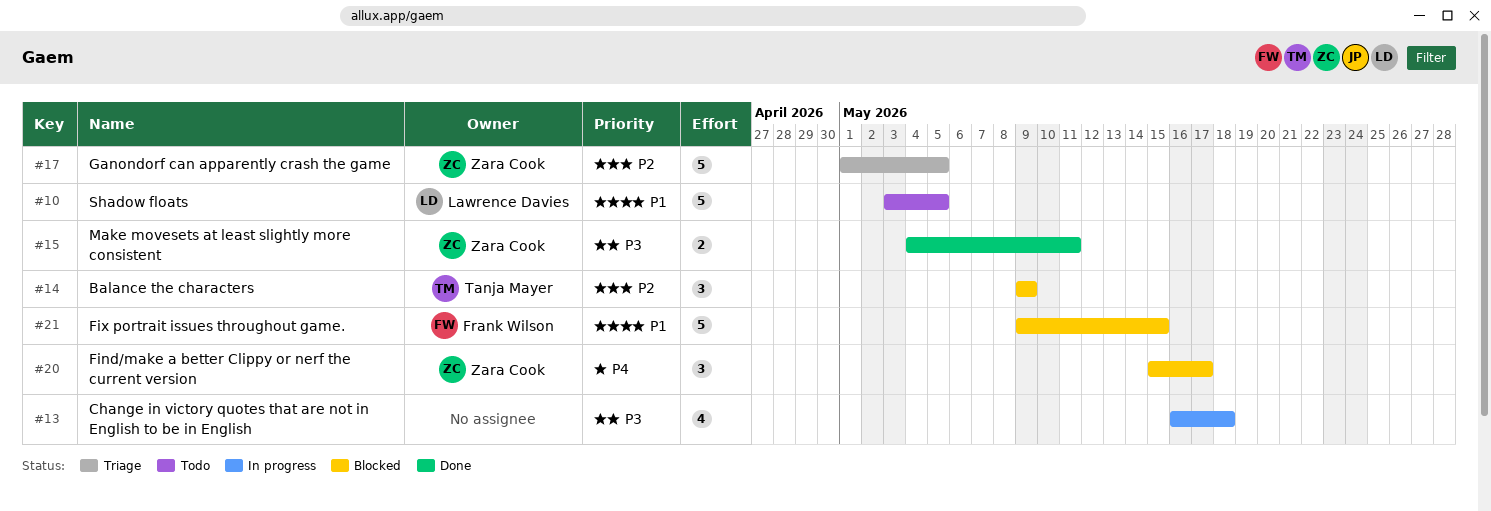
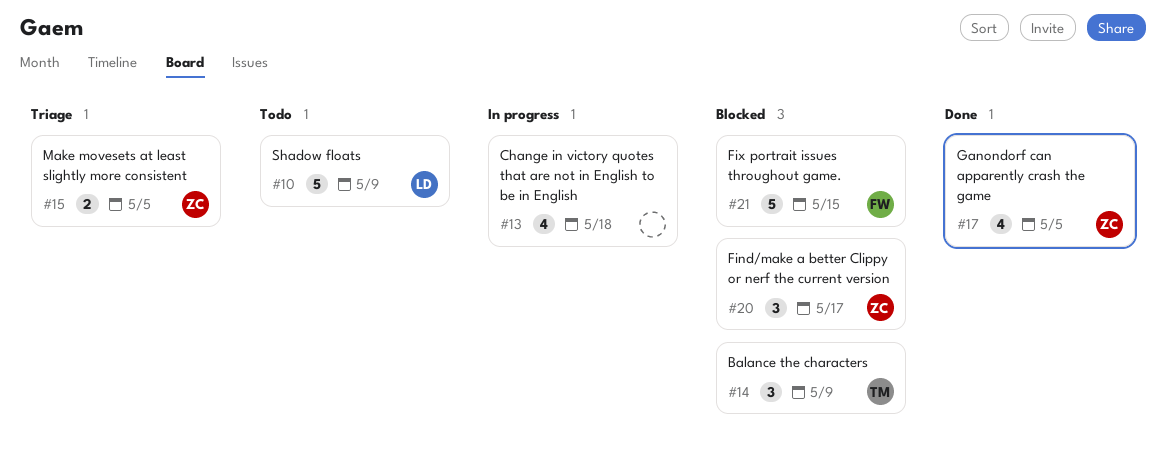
#10, due: May 5 -> May 9
#15, status: Done -> Triage
#15, due: May 11 -> May 5
#17, status: Triage -> Done
#17, estimate: 5 -> 4

